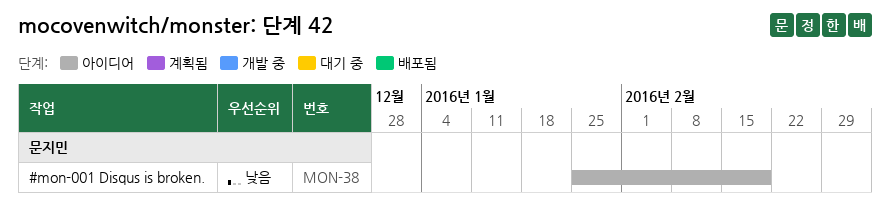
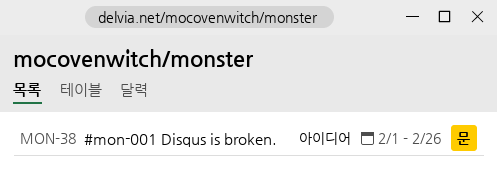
MON-38, start: Jan 25 -> Feb 1
MON-38, due: Feb 19 -> Feb 26

